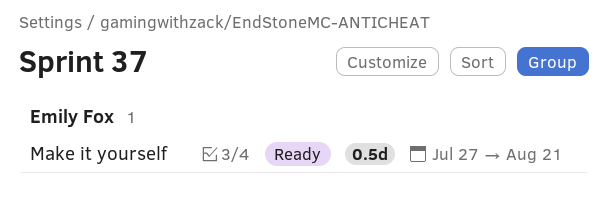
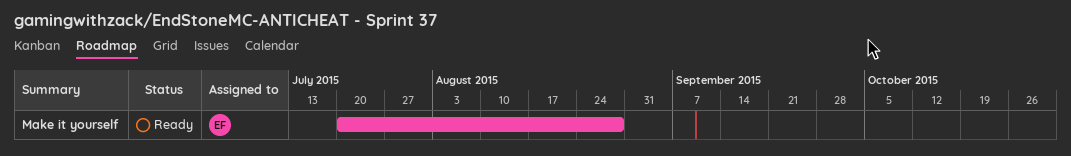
Make it yourself, start: Jul 27 -> Jul 20
Make it yourself, due: Aug 21 -> Aug 28

